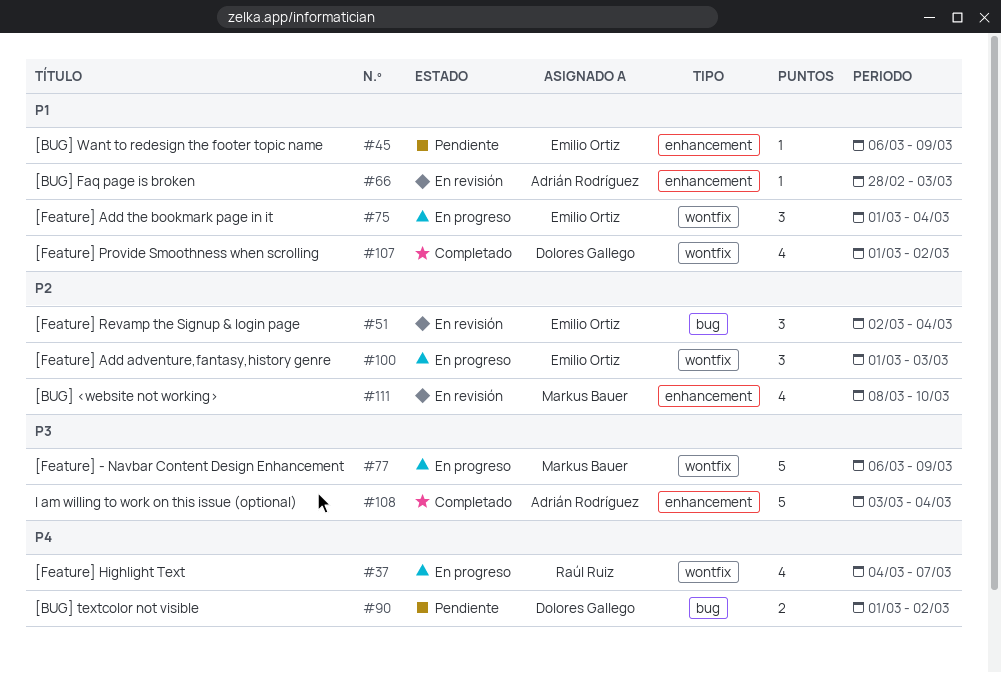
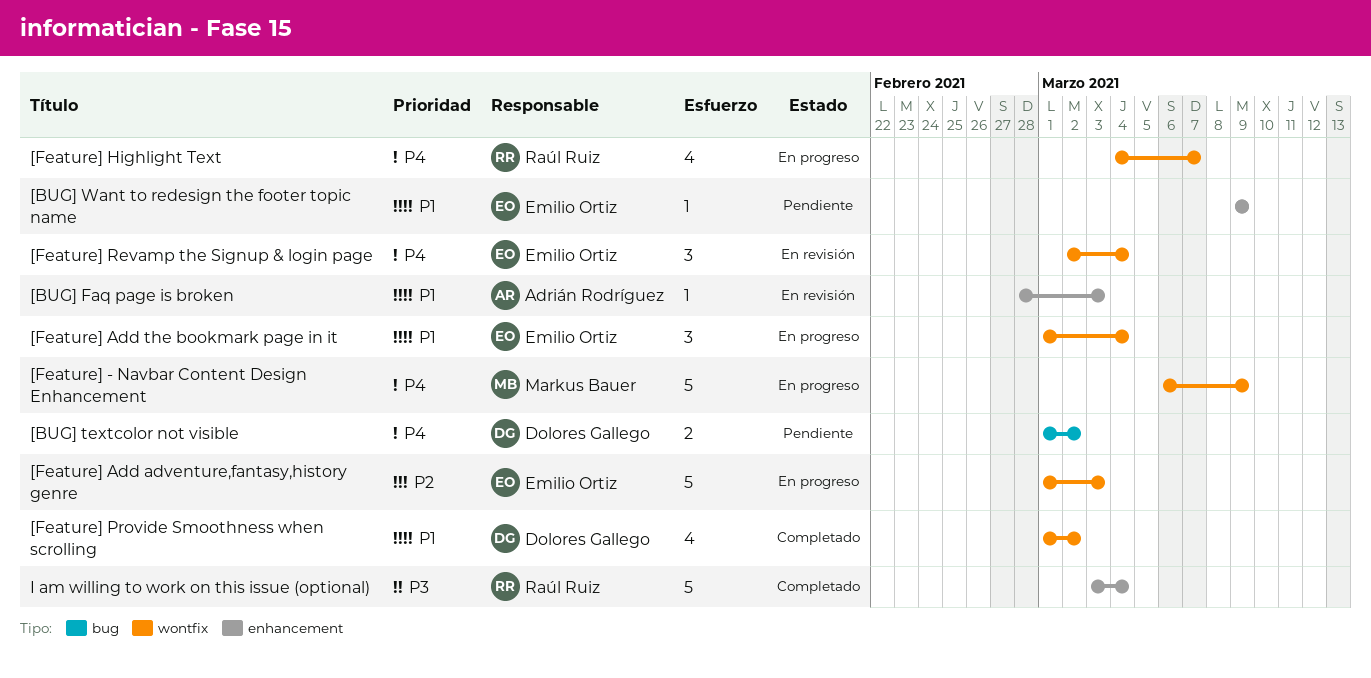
[BUG] <website not working>: present -> none
[BUG] Want to redesign the footer topic name, start: Mar 6 -> Mar 9
[Feature] - Navbar Content Design Enhancement, priority: P3 -> P4
[Feature] Add adventure,fantasy,history genre, estimate: 3 -> 5
[Feature] Revamp the Signup & login page, priority: P2 -> P4
[Feature] Revamp the Signup & login page, label: bug -> wontfix
I am willing to work on this issue (optional), owner: Adrián Rodríguez -> Raúl Ruiz

